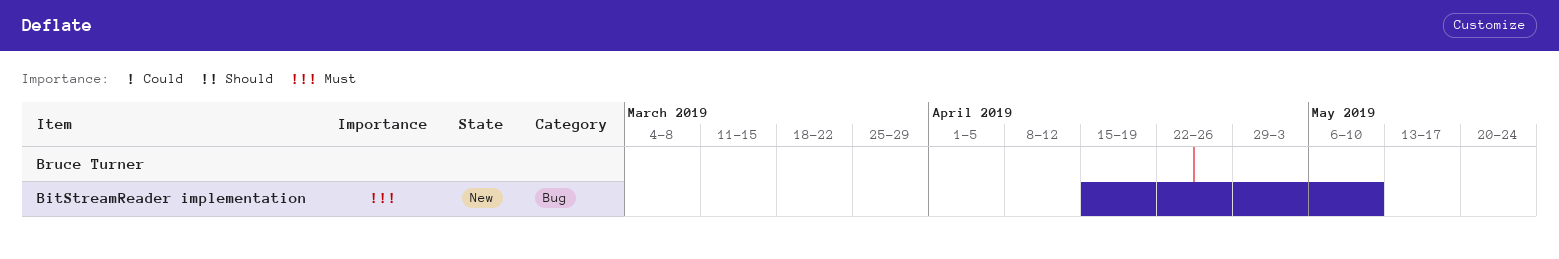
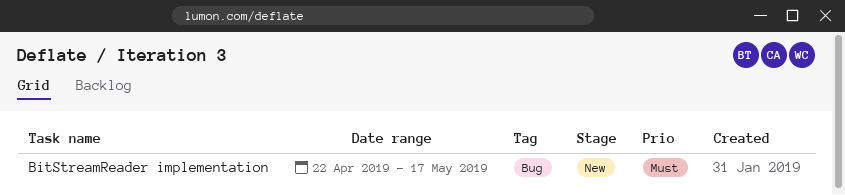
BitStreamReader implementation, start: Apr 15 -> Apr 22
BitStreamReader implementation, due: May 10 -> May 17

